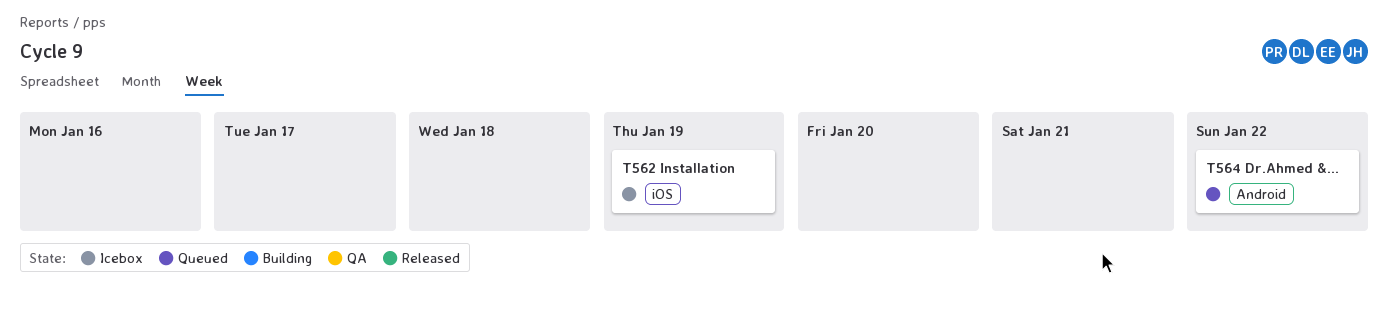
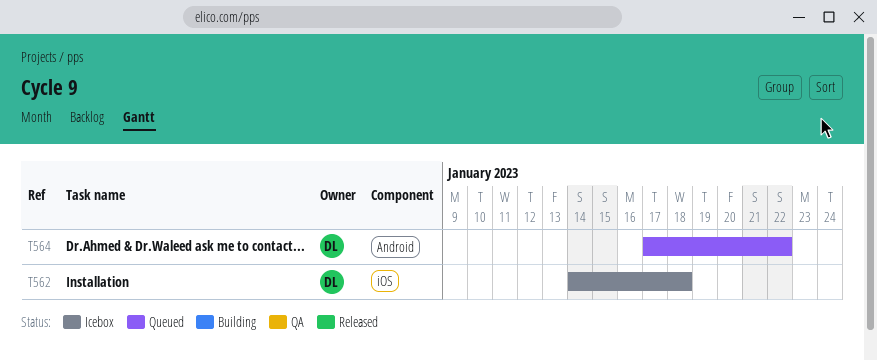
T562, due: Jan 19 -> Jan 18

